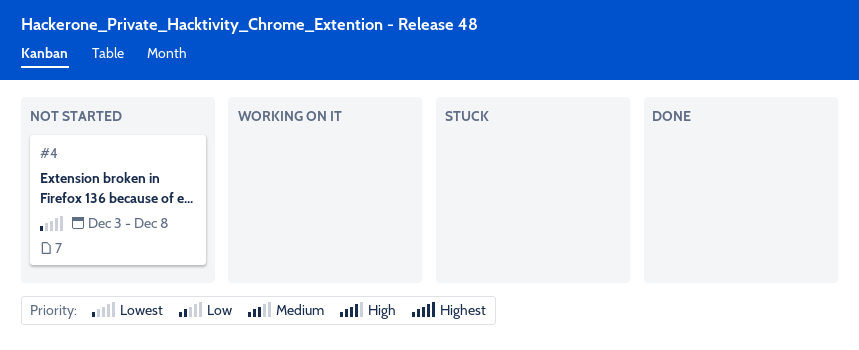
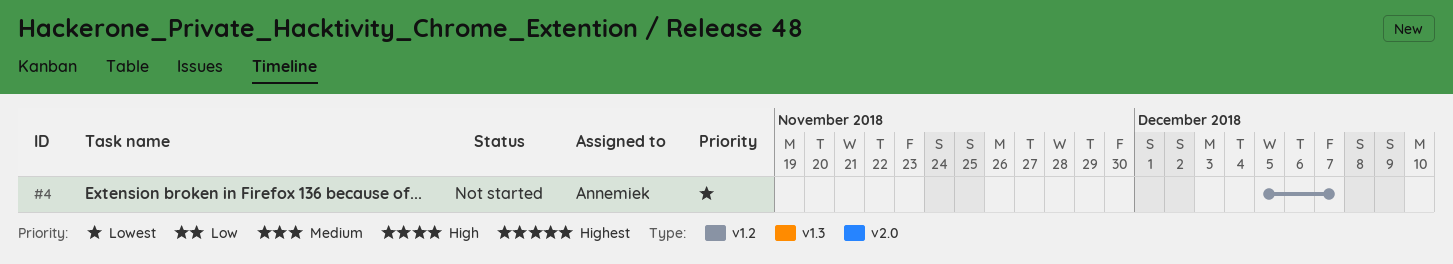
#4, start: Dec 3 -> Dec 5
#4, due: Dec 8 -> Dec 7

